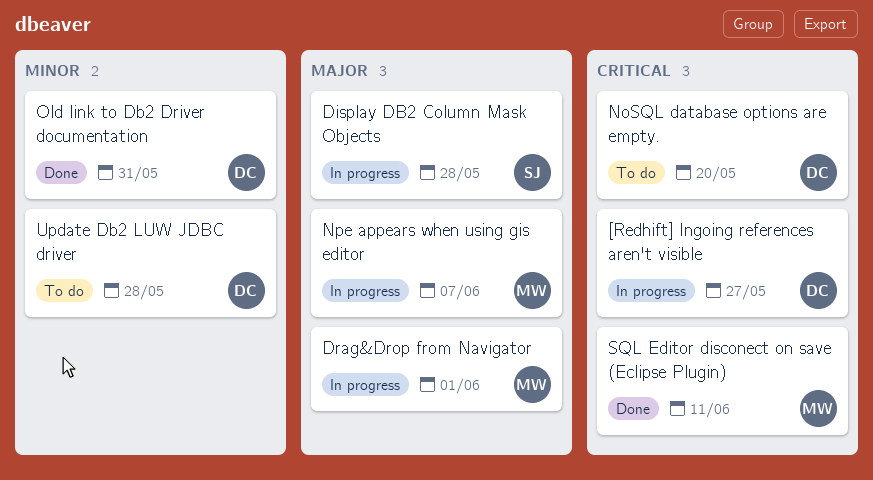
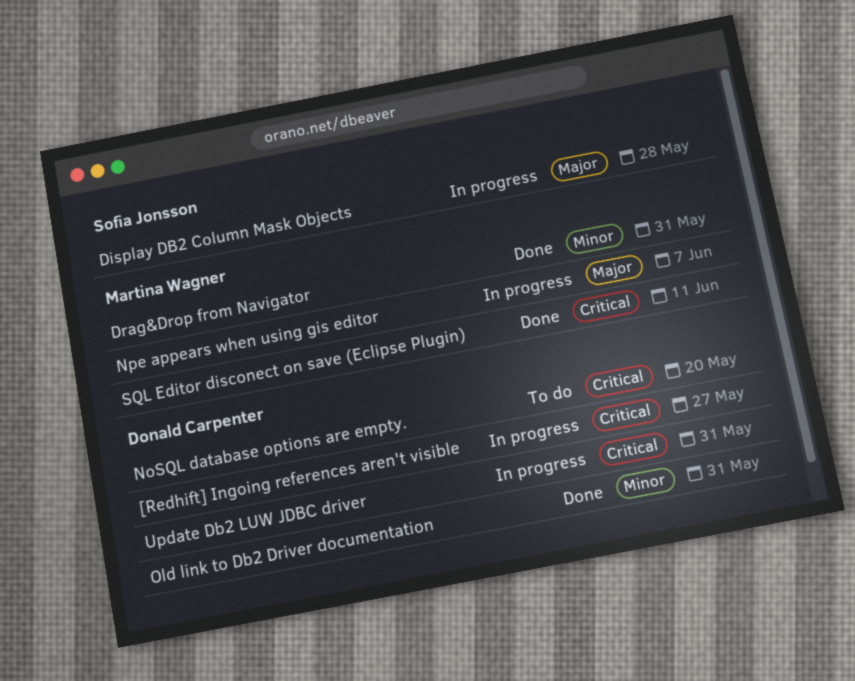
Drag&Drop from Navigator, status: In progress -> Done
Drag&Drop from Navigator, priority: Major -> Minor
Drag&Drop from Navigator, due: Jun 1 -> May 31
Update Db2 LUW JDBC driver, status: To do -> In progress
Update Db2 LUW JDBC driver, priority: Minor -> Critical
Update Db2 LUW JDBC driver, due: May 28 -> May 31

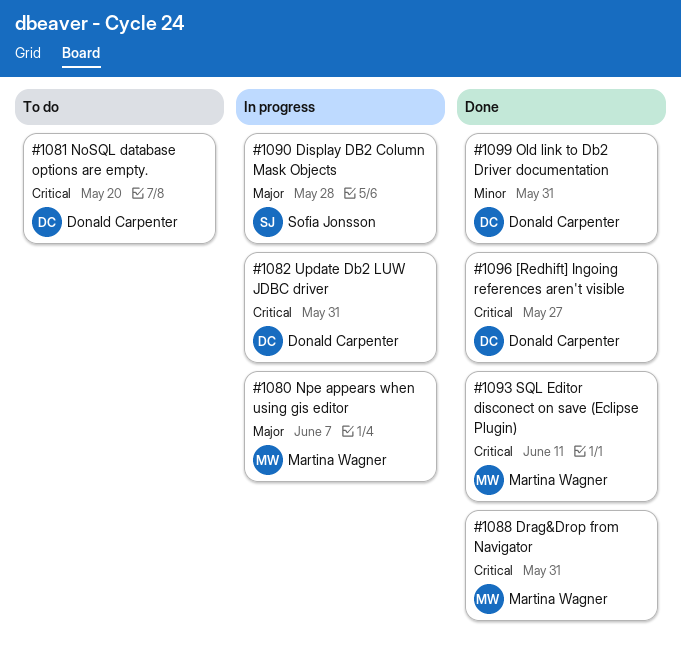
[Redhift] Ingoing references aren't visible, status: In progress -> Done
Drag&Drop from Navigator, priority: Minor -> Critical

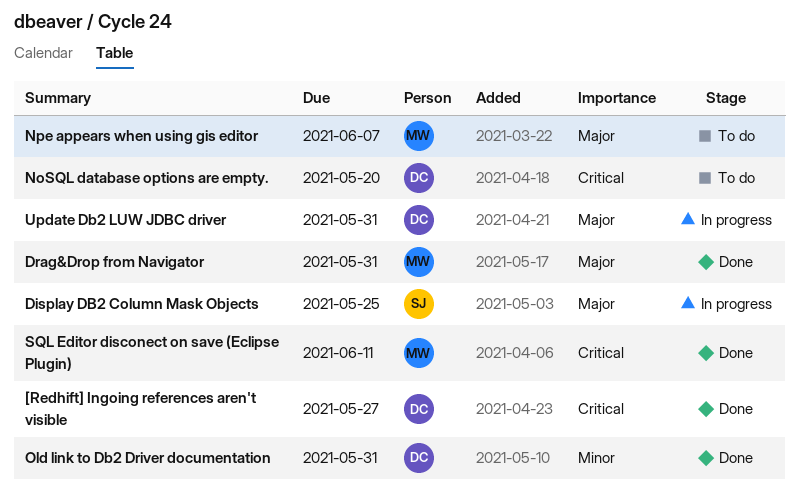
Display DB2 Column Mask Objects, due: May 28 -> May 25
Drag&Drop from Navigator, priority: Critical -> Major
Npe appears when using gis editor, status: In progress -> To do
Update Db2 LUW JDBC driver, priority: Critical -> Major

